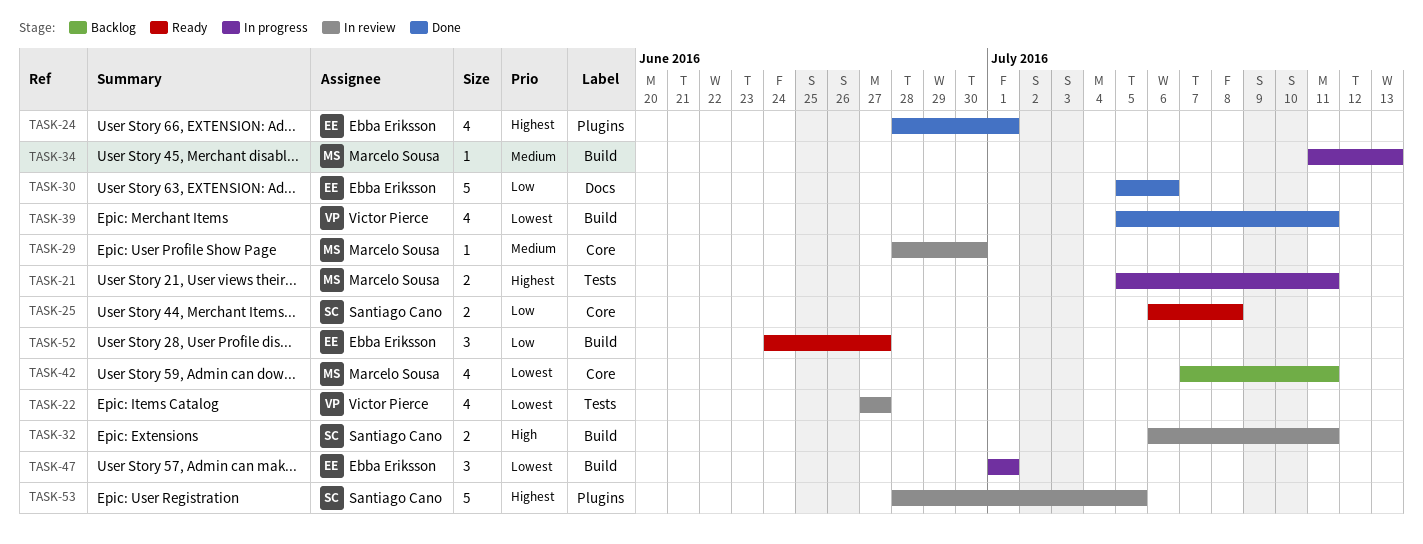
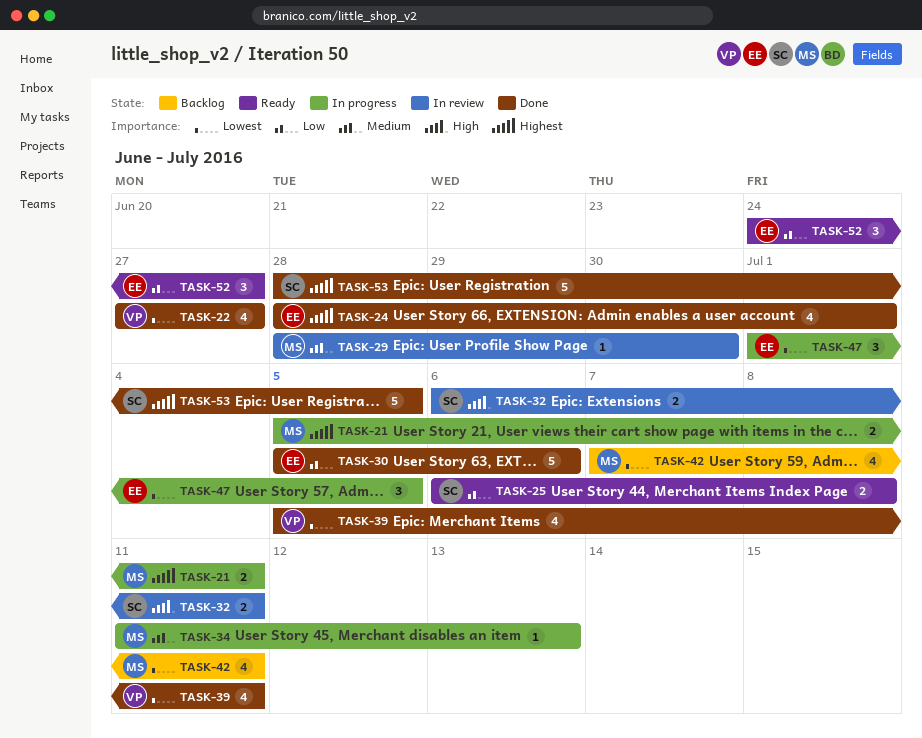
TASK-22, status: In review -> Done
TASK-47, due: Jul 1 -> Jul 5
TASK-53, status: In review -> Done

